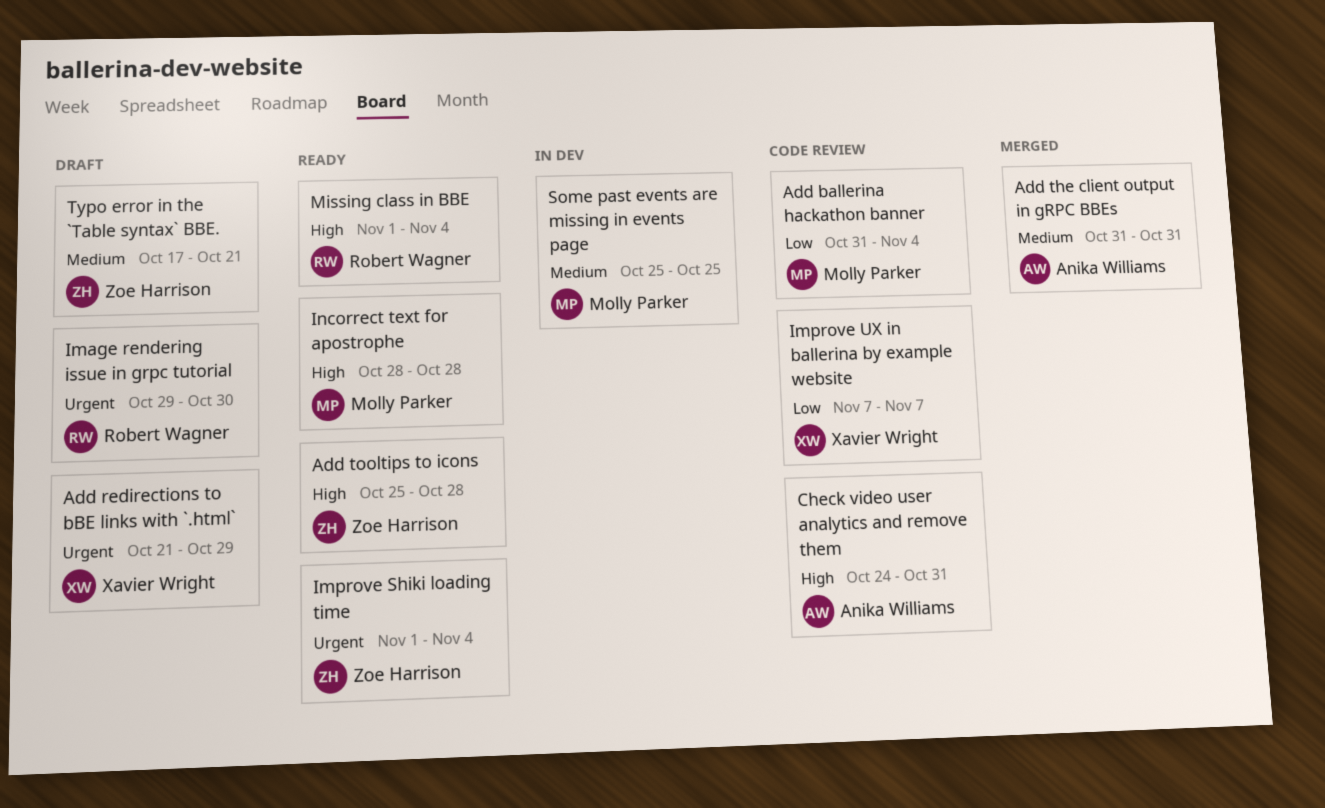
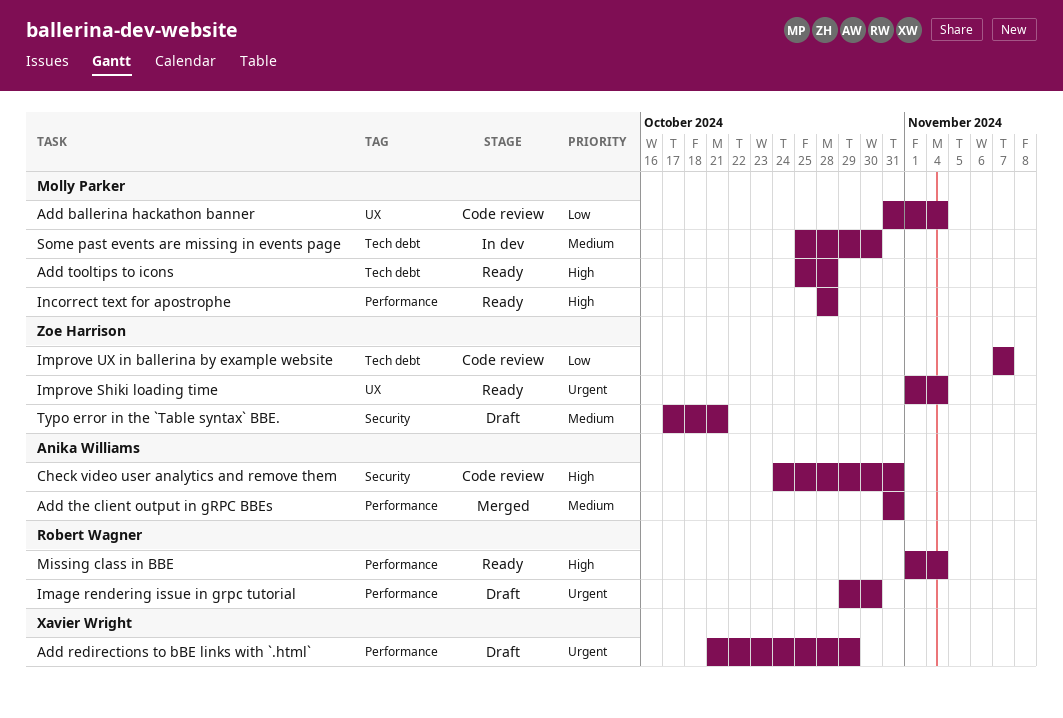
Add tooltips to icons, owner: Zoe Harrison -> Molly Parker
Improve UX in ballerina by example website, owner: Xavier Wright -> Zoe Harrison
Some past events are missing in events page, due: Oct 25 -> Oct 30

